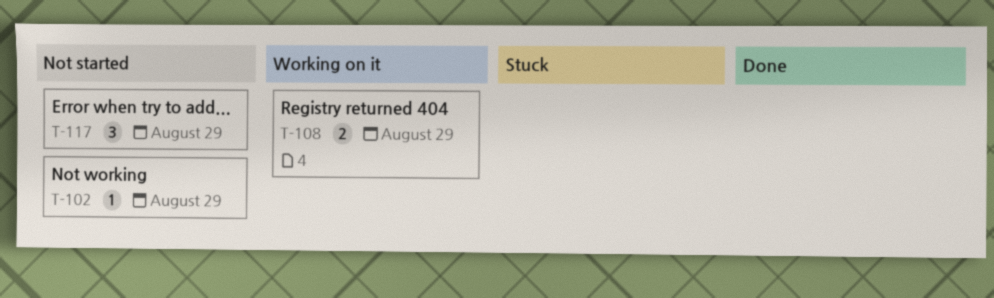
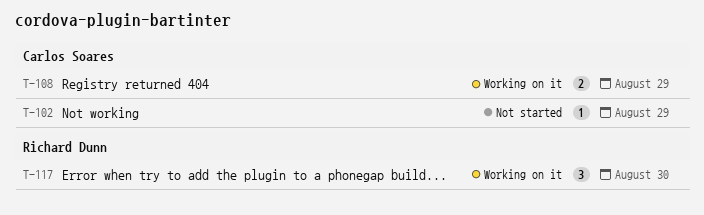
T-117, status: Not started -> Working on it
T-117, due: Aug 29 -> Aug 30

